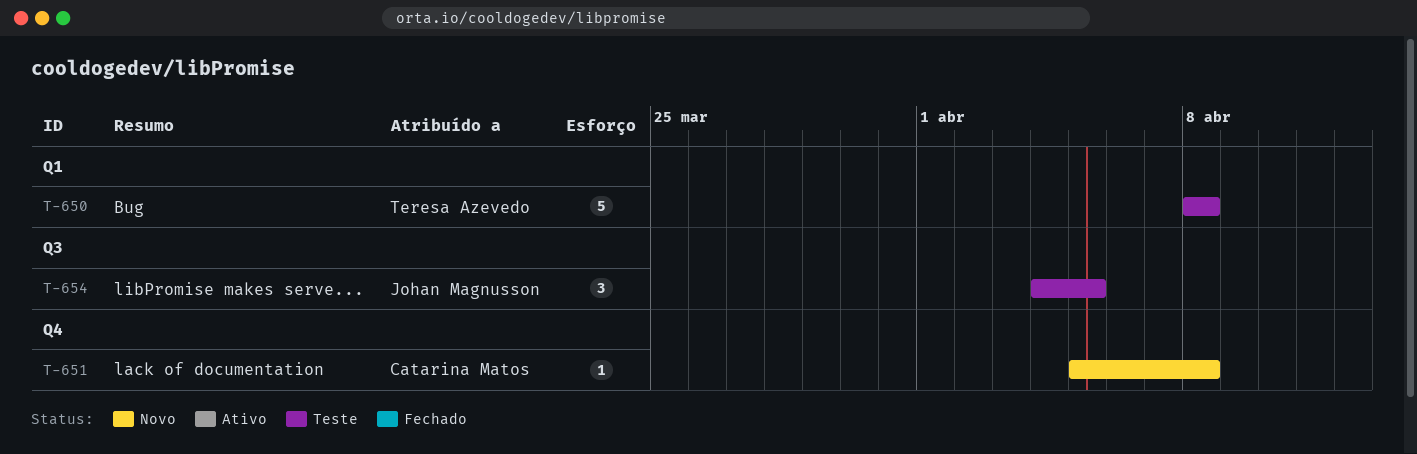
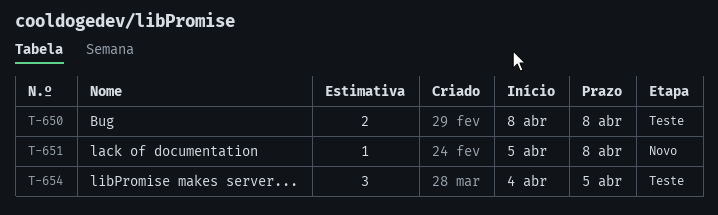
T-650, estimate: 5 -> 2

